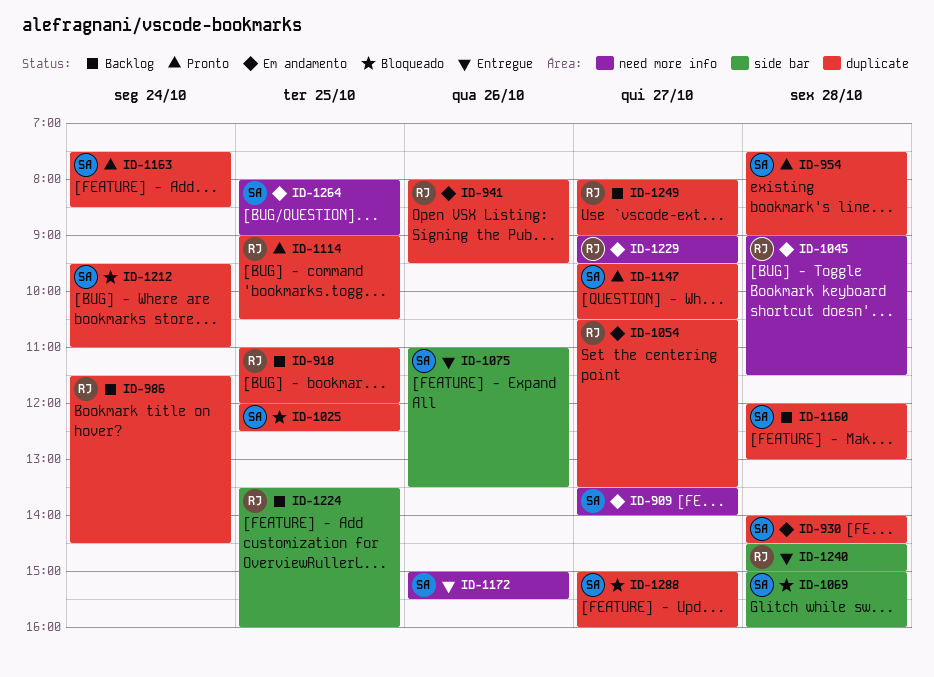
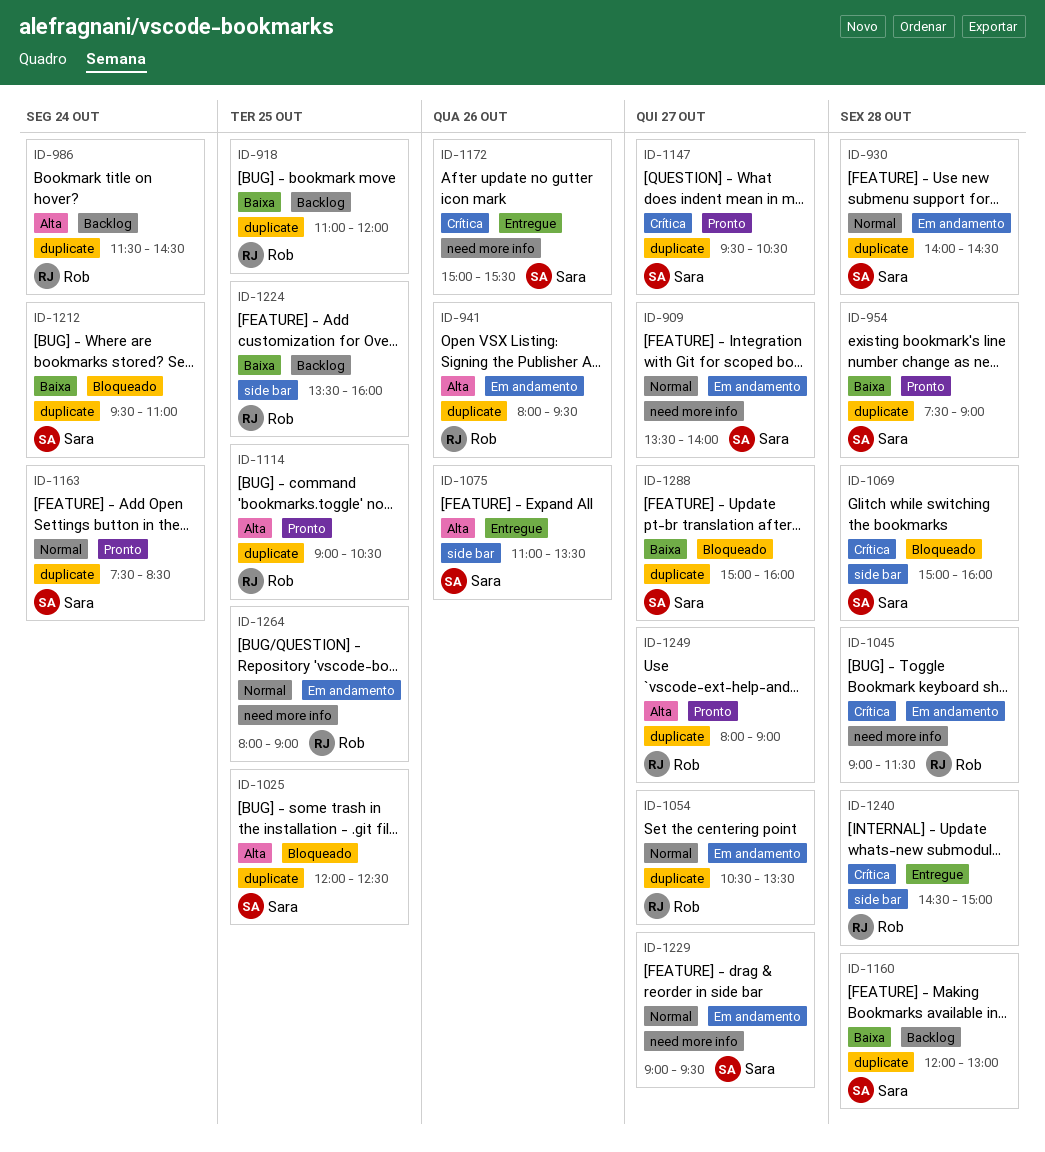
ID-1229, owner: Rob -> Sara
ID-1249, status: Backlog -> Pronto
ID-1264, owner: Sara -> Rob

